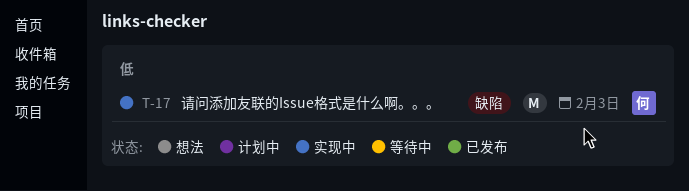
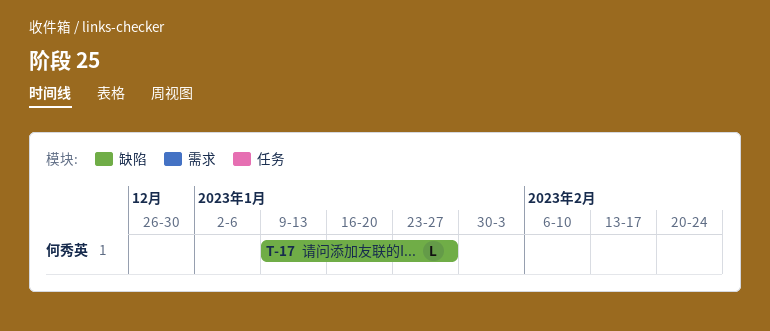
T-17, estimate: M -> L
T-17, due: Feb 3 -> Jan 27

